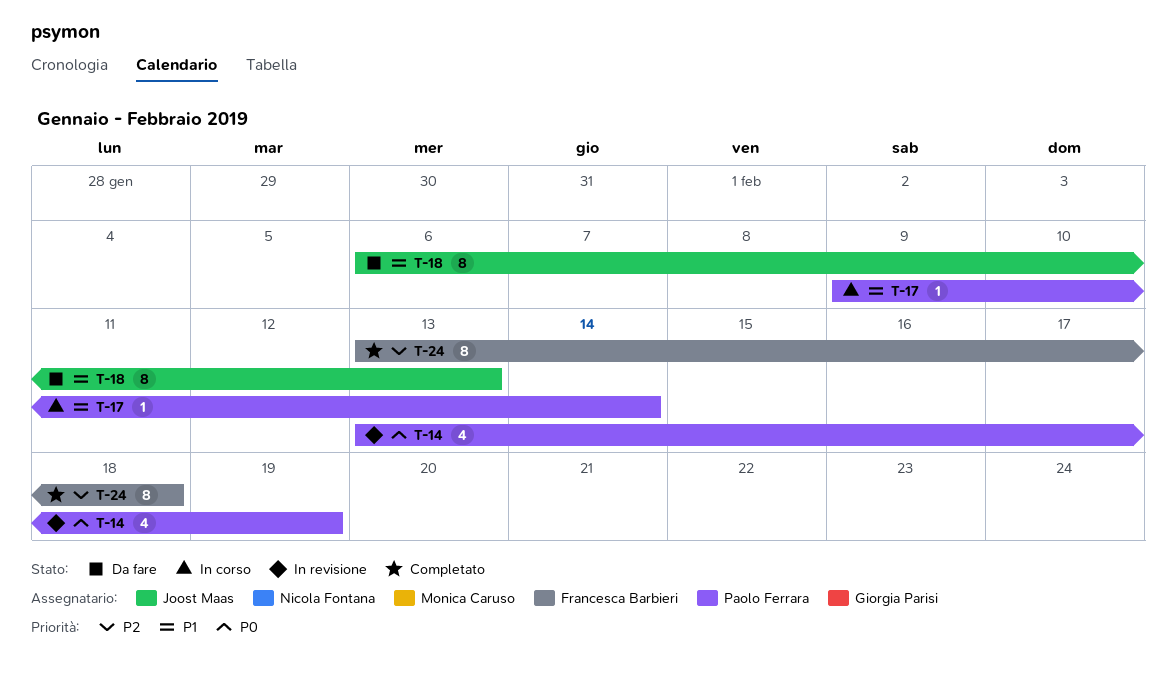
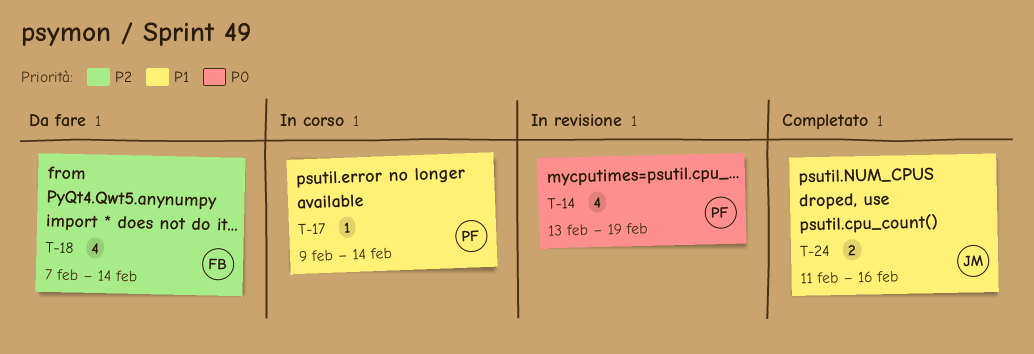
T-18, owner: Joost Maas -> Francesca Barbieri
T-18, priority: P1 -> P2
T-18, estimate: 8 -> 4
T-18, start: Feb 6 -> Feb 7
T-18, due: Feb 13 -> Feb 14
T-24, owner: Francesca Barbieri -> Joost Maas
T-24, priority: P2 -> P1
T-24, estimate: 8 -> 2
T-24, start: Feb 13 -> Feb 11
T-24, due: Feb 18 -> Feb 16

